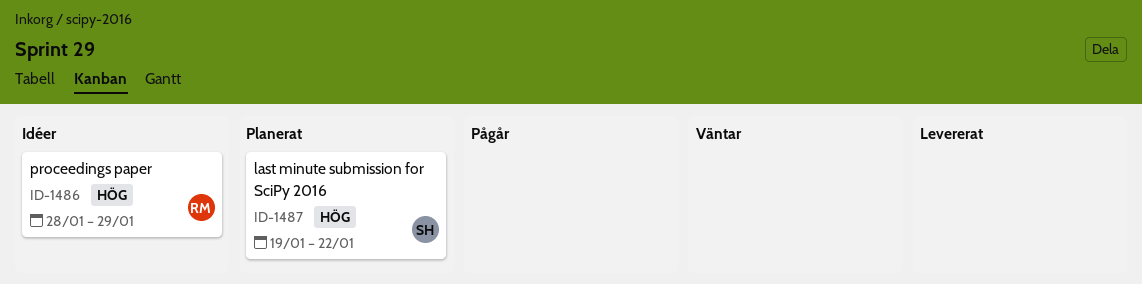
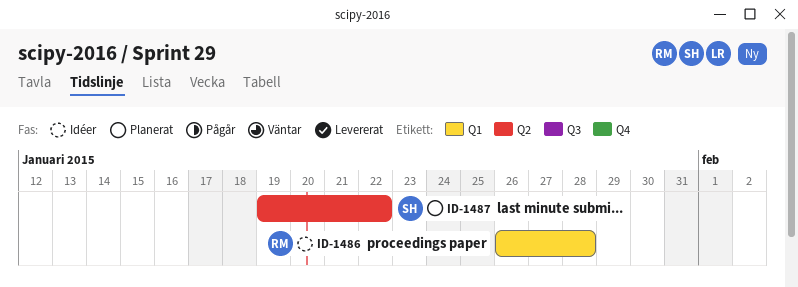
ID-1486, start: Jan 28 -> Jan 26
ID-1486, due: Jan 29 -> Jan 28

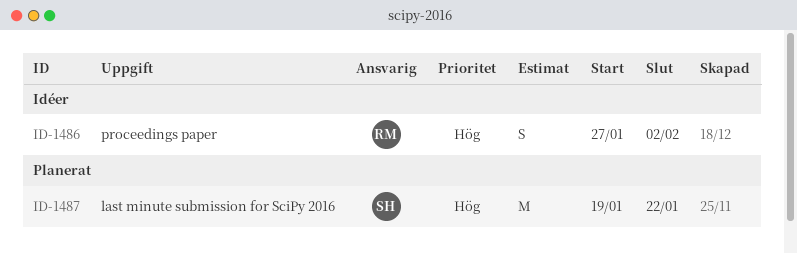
ID-1486, start: Jan 26 -> Jan 27
ID-1486, due: Jan 28 -> Feb 2

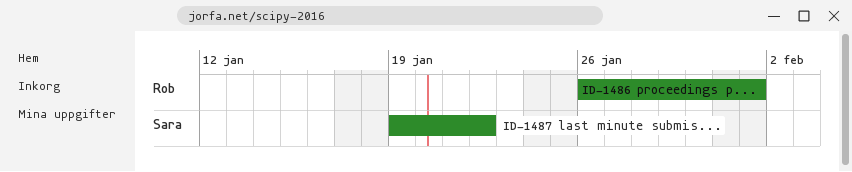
ID-1486, start: Jan 27 -> Jan 26
ID-1486, due: Feb 2 -> Feb 1

